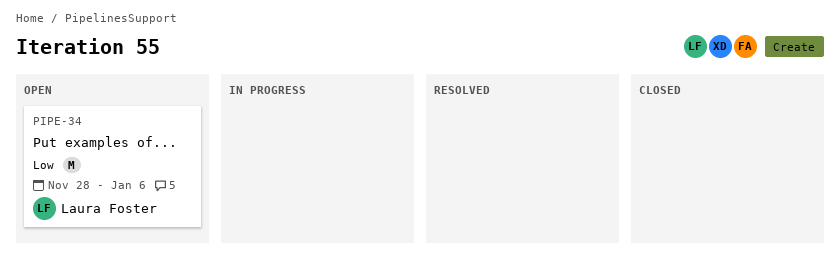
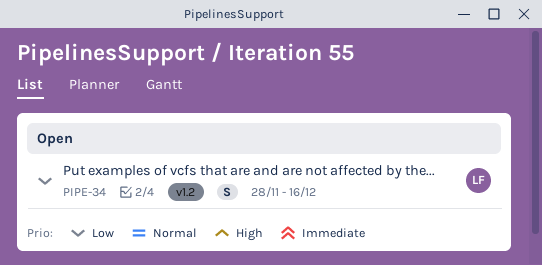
PIPE-34, estimate: M -> S
PIPE-34, due: Jan 6 -> Dec 16

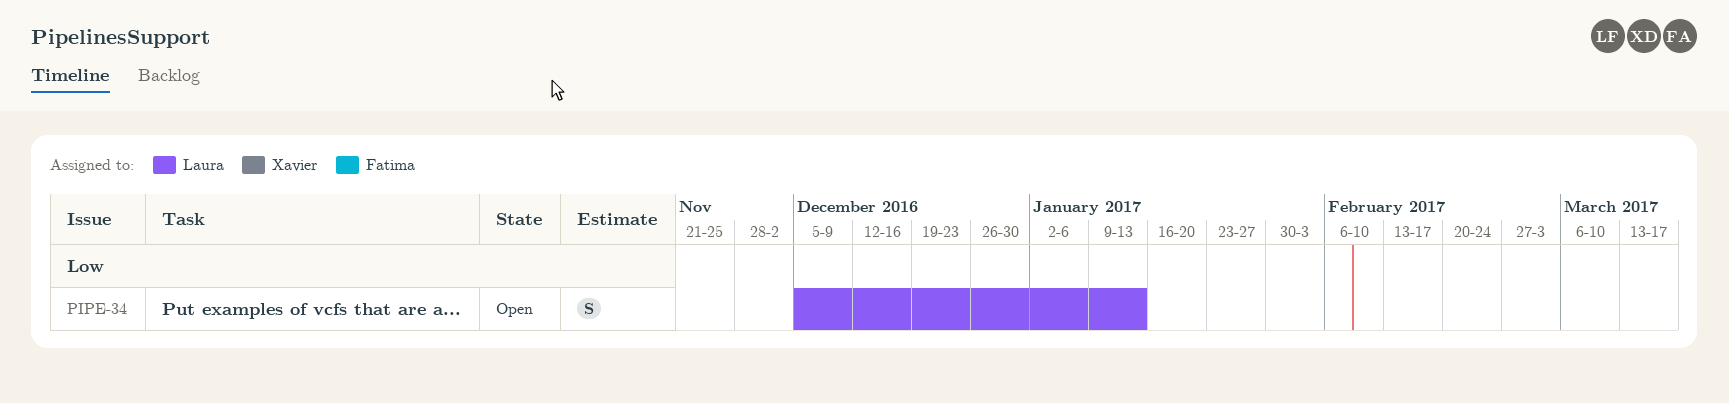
PIPE-34, start: Nov 28 -> Dec 5
PIPE-34, due: Dec 16 -> Jan 13

